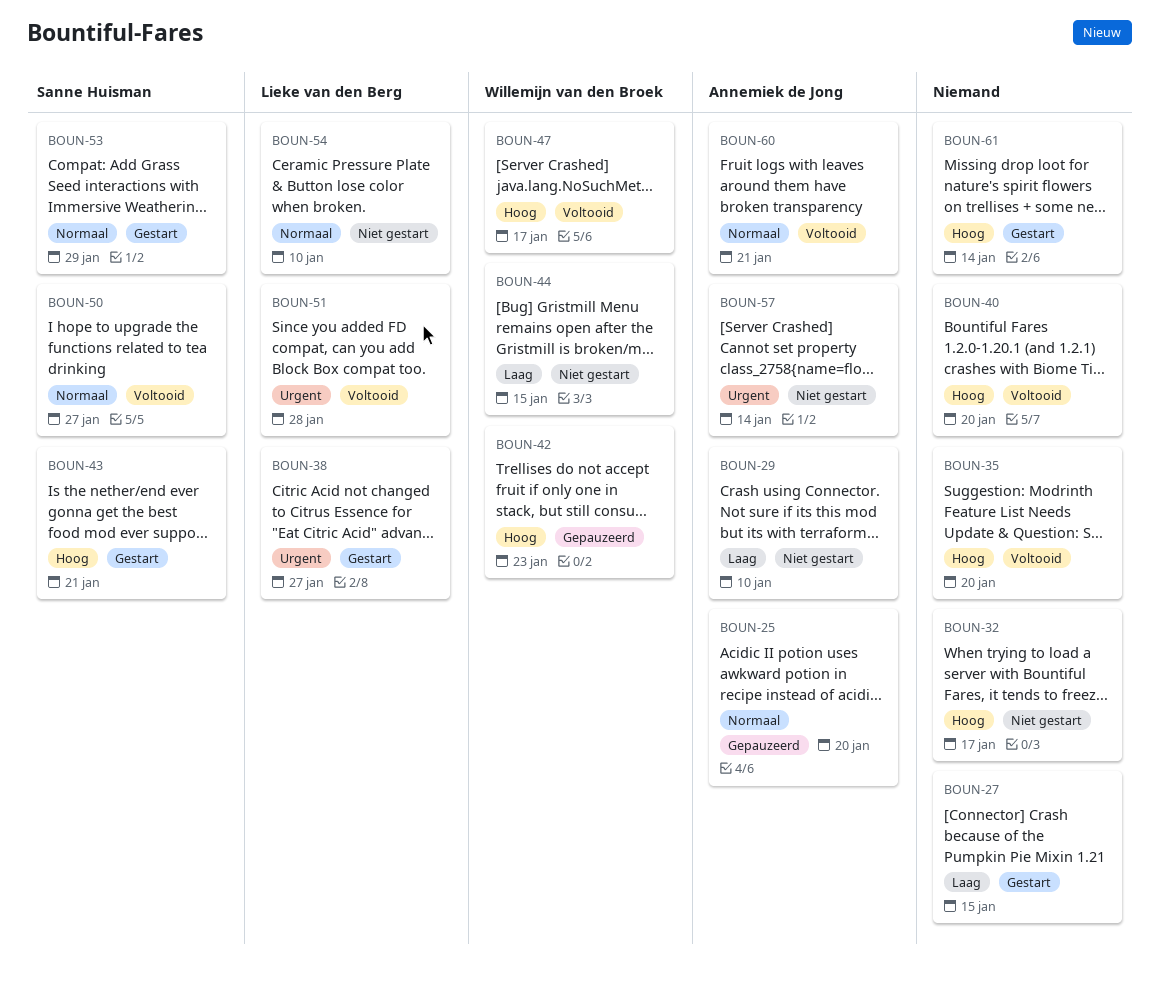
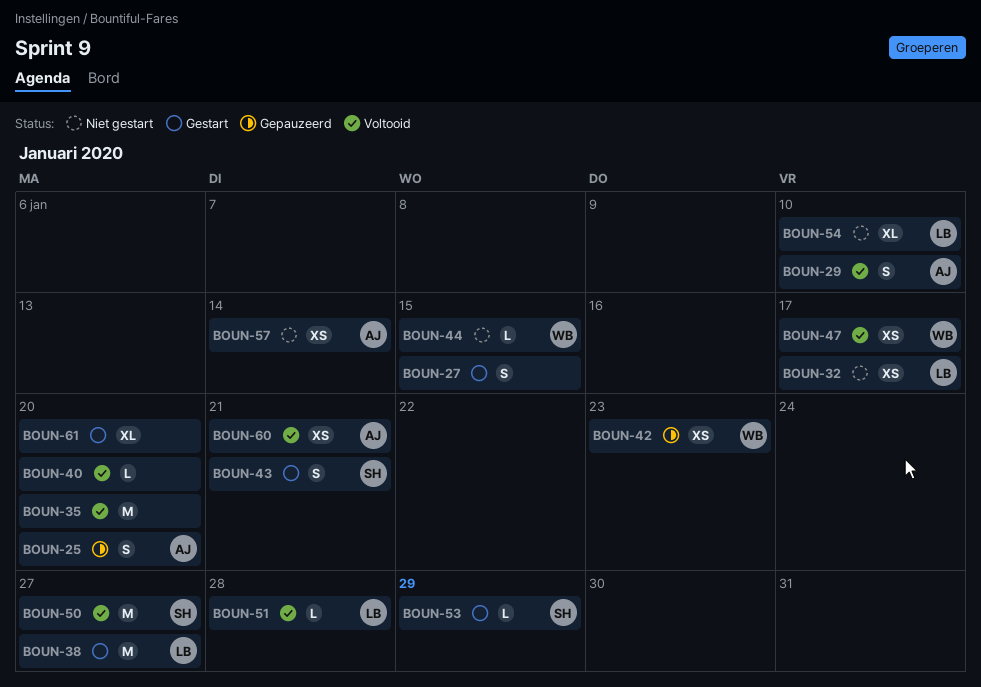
BOUN-29, status: Niet gestart -> Voltooid
BOUN-32, owner: none -> Lieke van den Berg
BOUN-61, due: Jan 14 -> Jan 20

